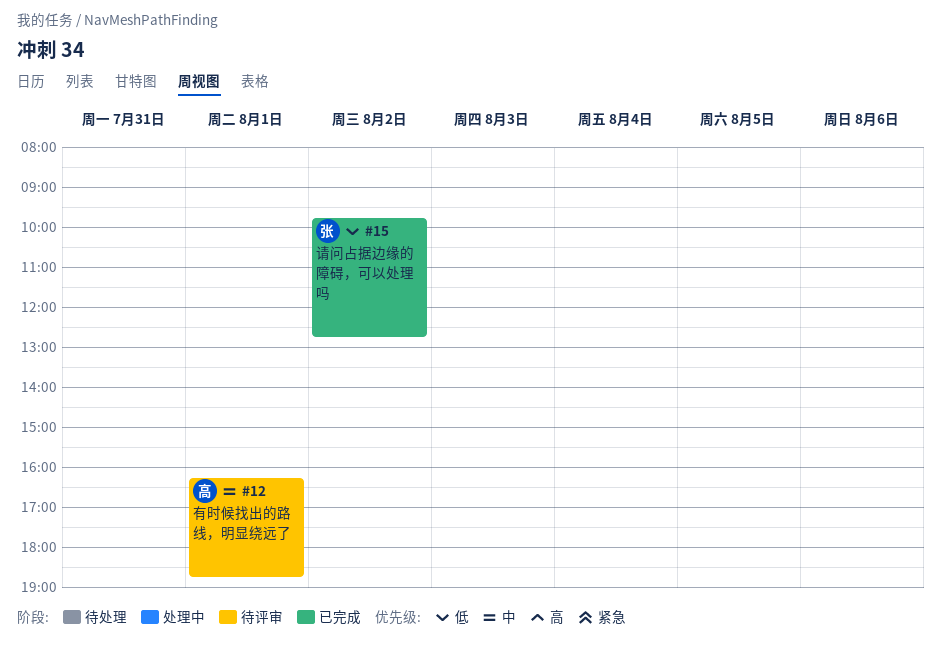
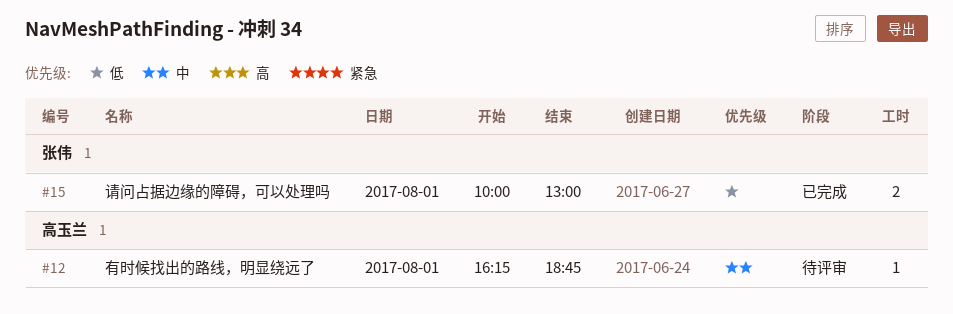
#15, day: Aug 2 -> Aug 1
#15, begins: 09:45 -> 10:00
#15, ends: 12:45 -> 13:00

